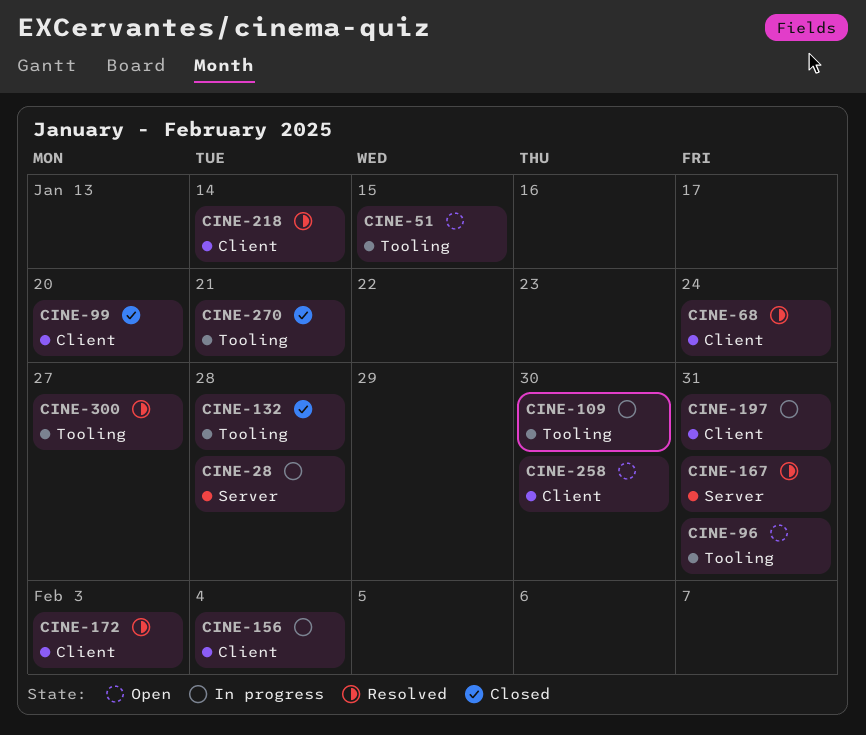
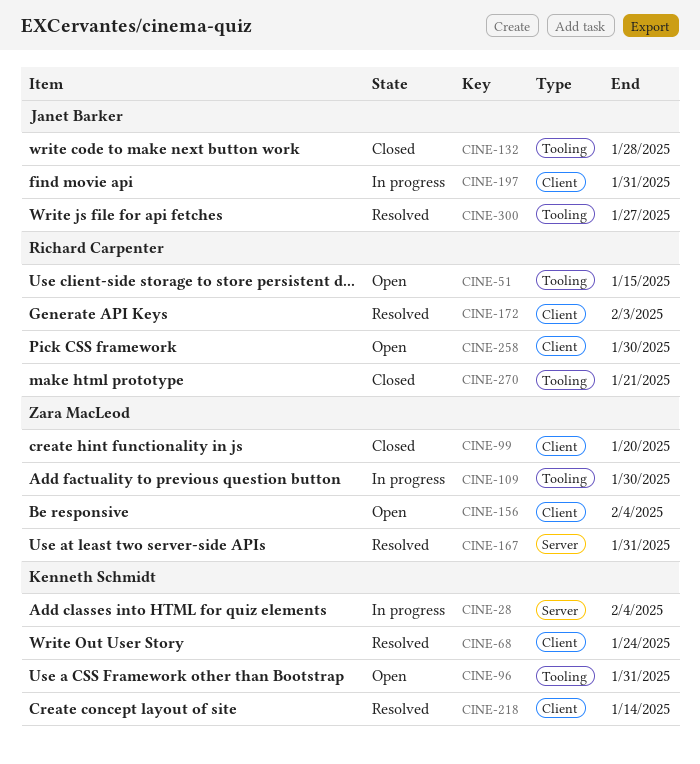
CINE-28, due: Jan 28 -> Feb 4
CINE-156, status: In progress -> Open

